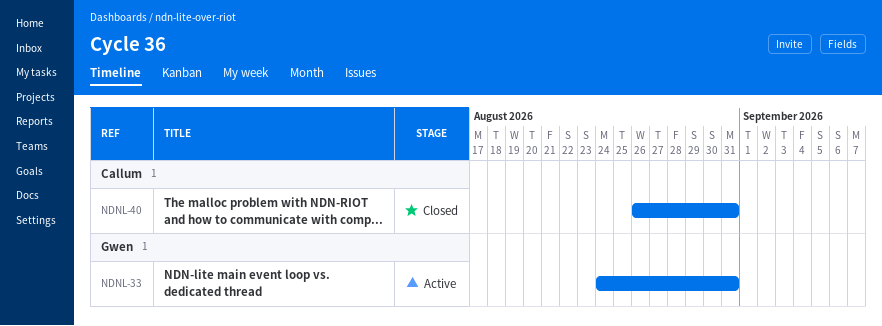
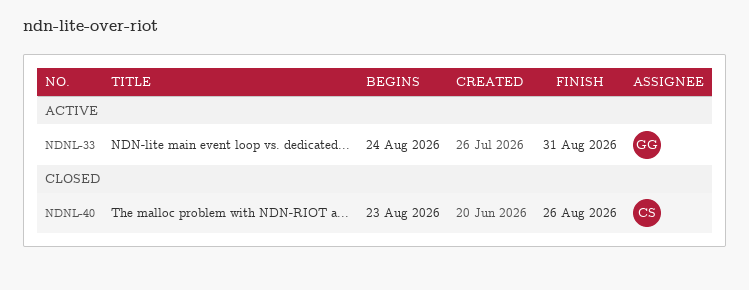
NDNL-40, start: Aug 26 -> Aug 23
NDNL-40, due: Aug 31 -> Aug 26

